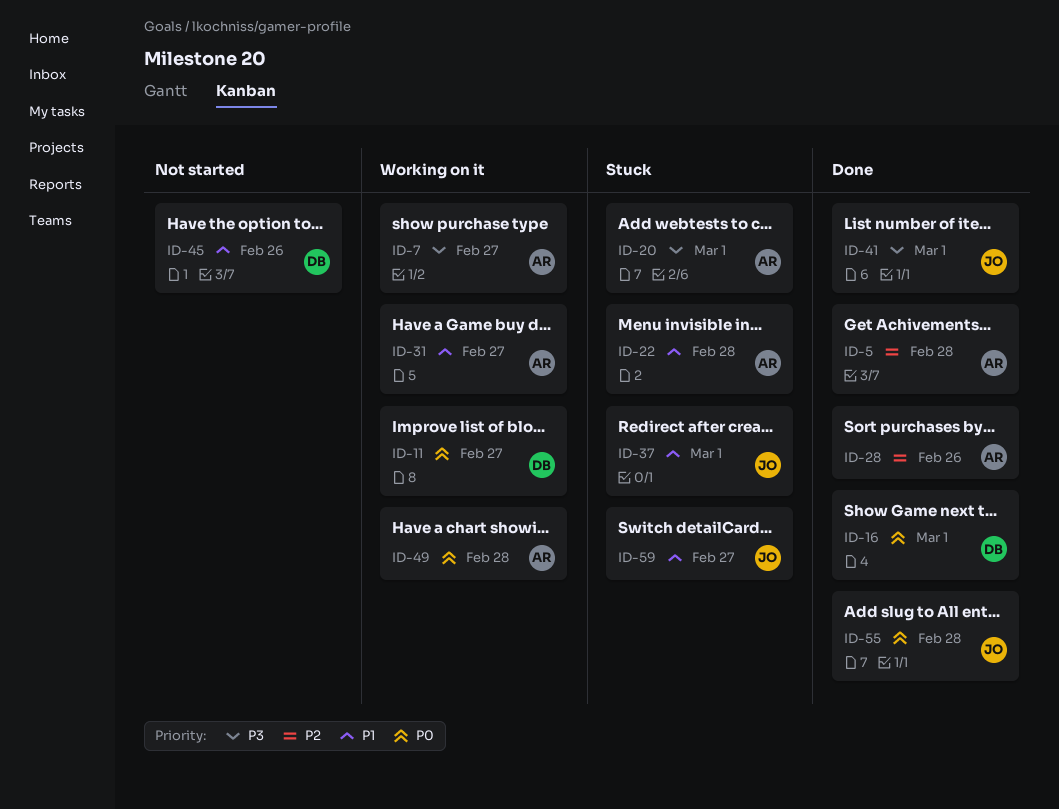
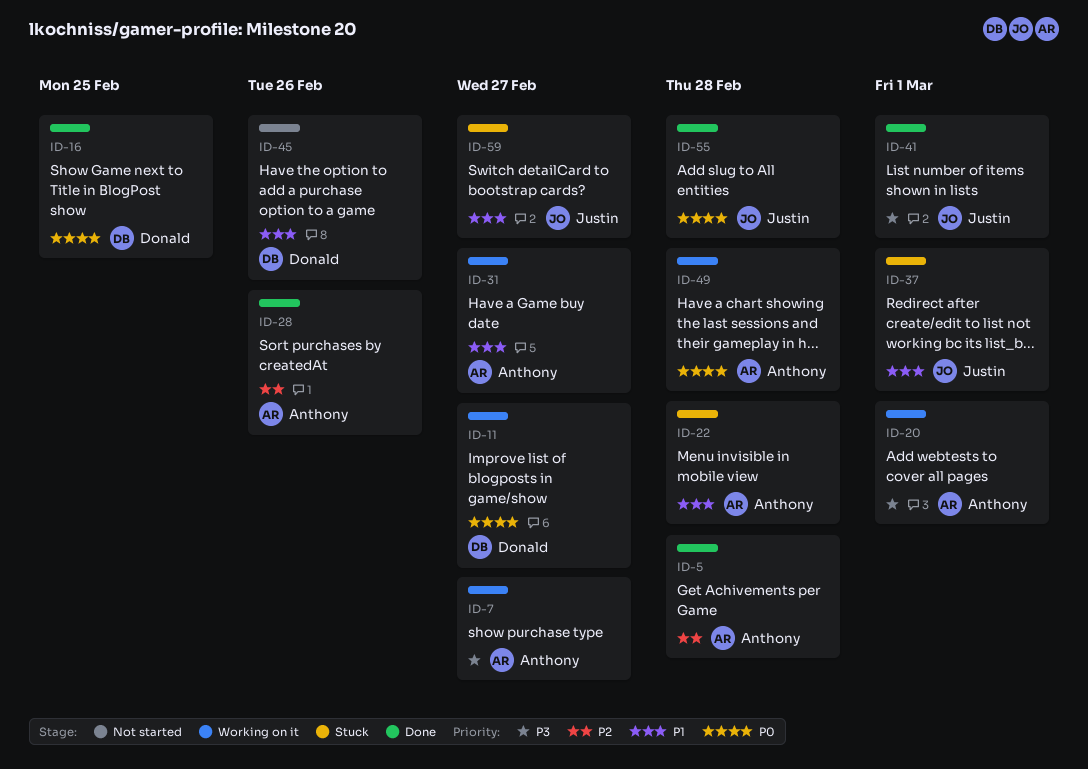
ID-16, due: Mar 1 -> Feb 25
ID-20, status: Stuck -> Working on it

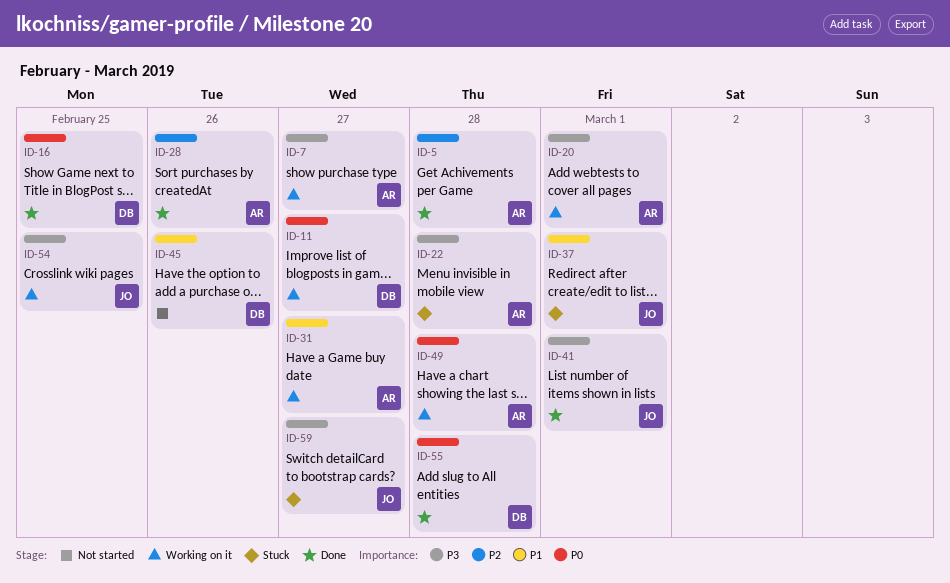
ID-22, priority: P1 -> P3
ID-54: none -> present
ID-55, owner: Justin -> Donald
ID-59, priority: P1 -> P3

